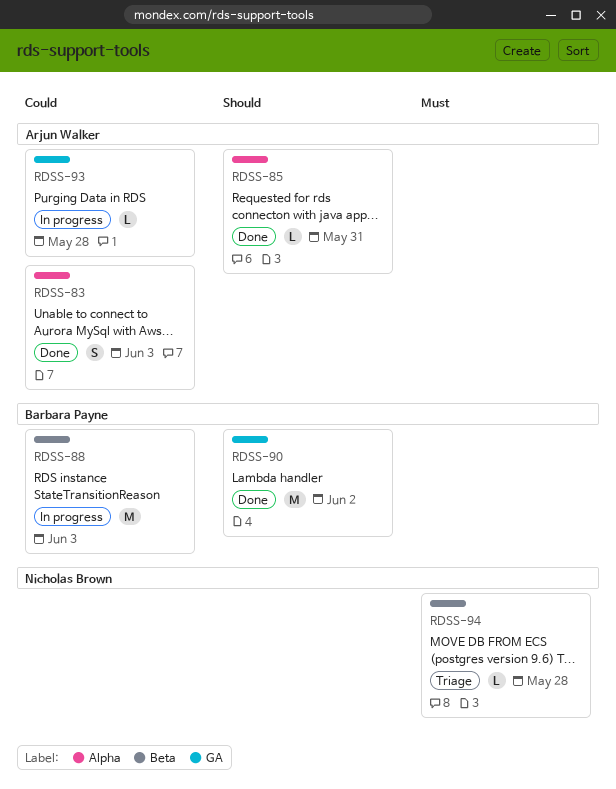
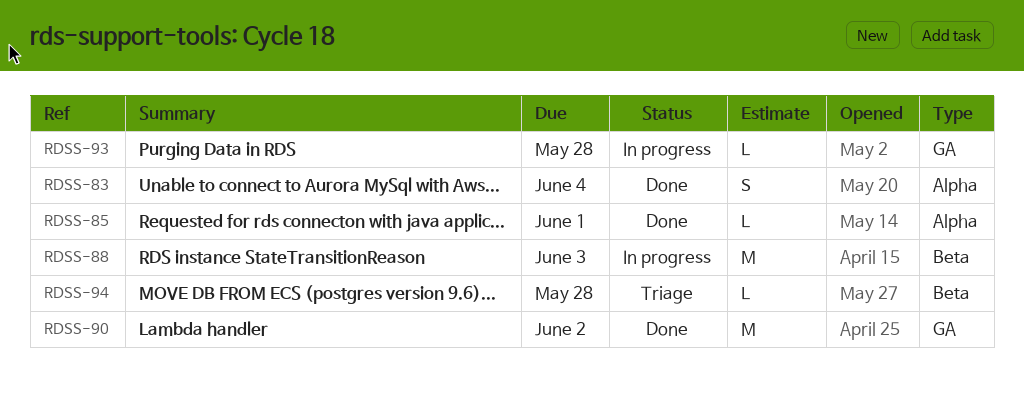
RDSS-83, due: Jun 3 -> Jun 4
RDSS-85, due: May 31 -> Jun 1

